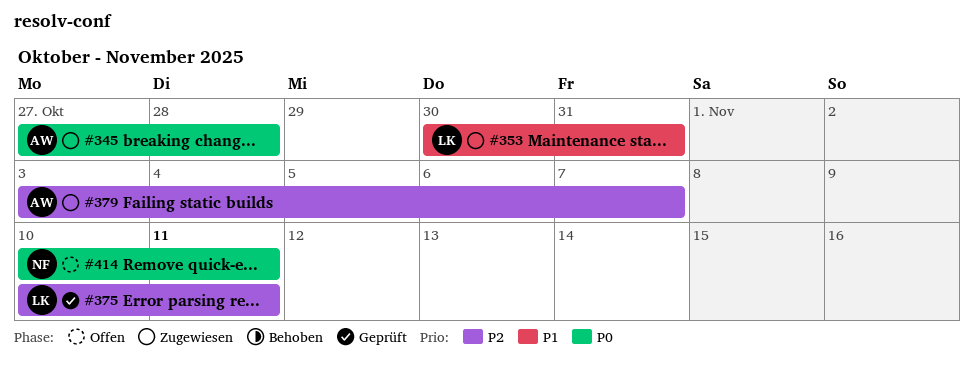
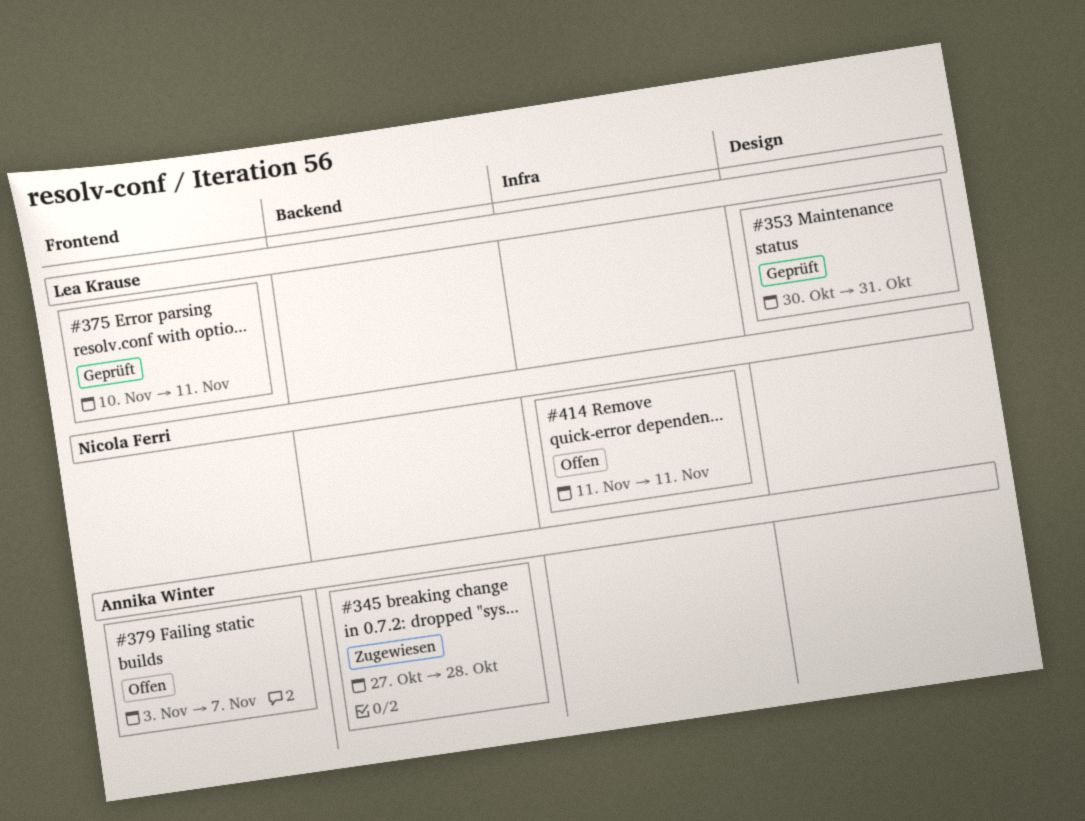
#353, status: Zugewiesen -> Geprüft
#379, status: Zugewiesen -> Offen
#414, start: Nov 10 -> Nov 11

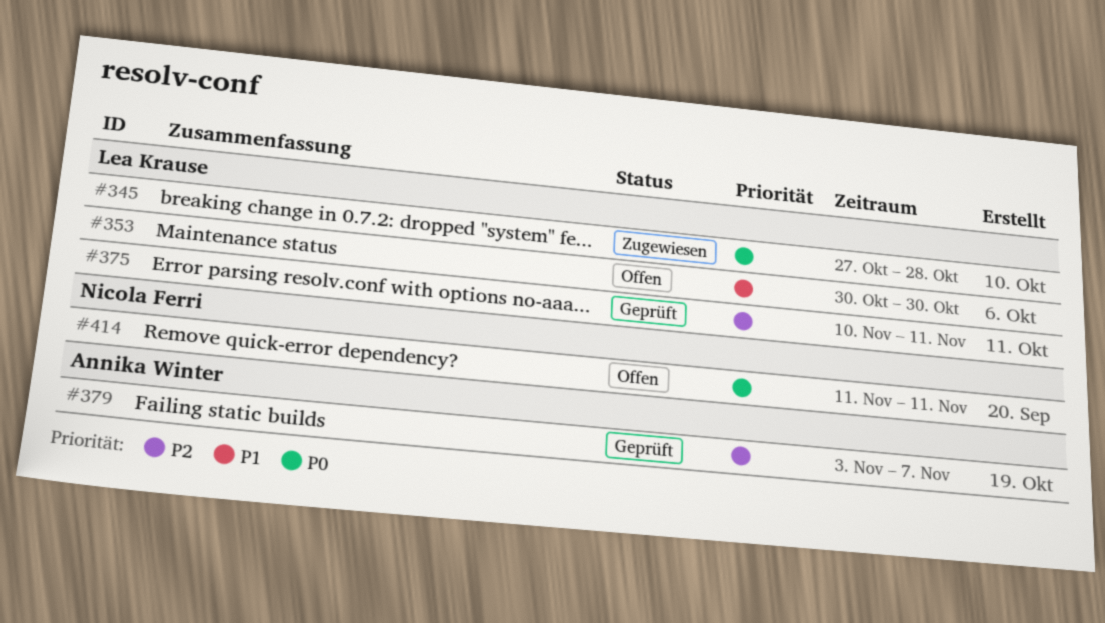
#345, owner: Annika Winter -> Lea Krause
#353, status: Geprüft -> Offen
#353, due: Oct 31 -> Oct 30
#379, status: Offen -> Geprüft

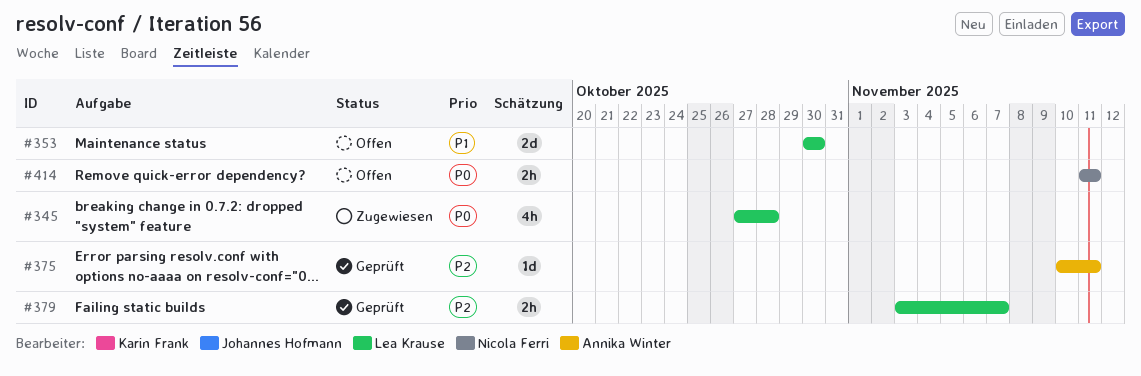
#375, owner: Lea Krause -> Annika Winter
#379, owner: Annika Winter -> Lea Krause

